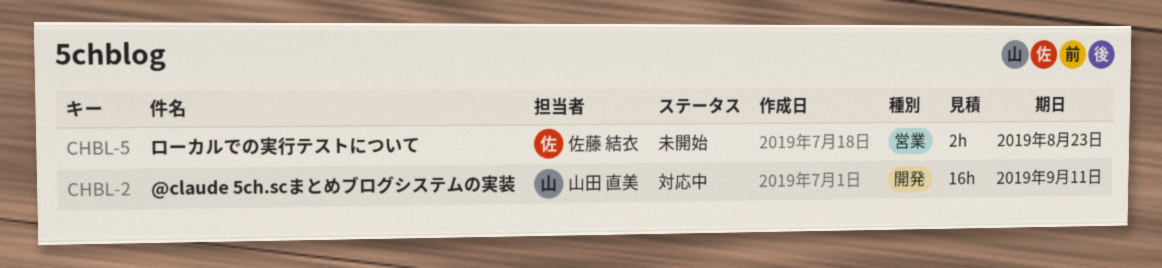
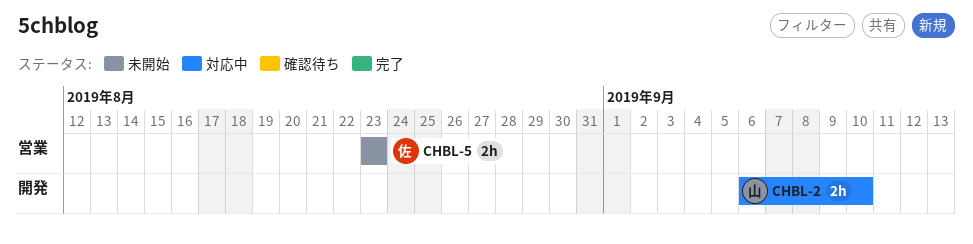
CHBL-2, estimate: 16h -> 2h
CHBL-2, due: Sep 11 -> Sep 10

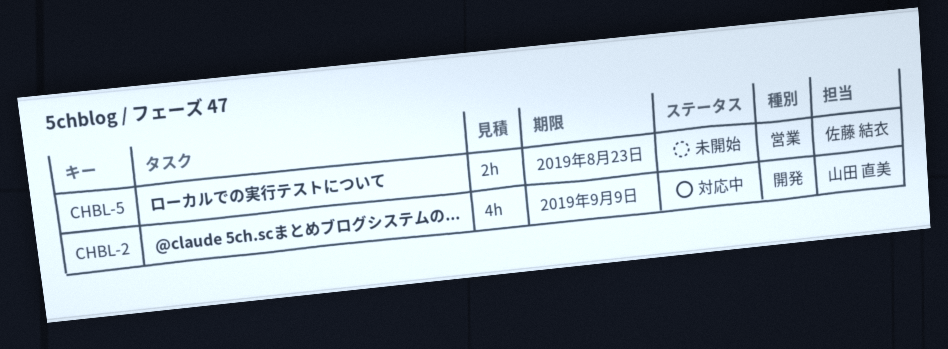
CHBL-2, estimate: 2h -> 4h
CHBL-2, due: Sep 10 -> Sep 9

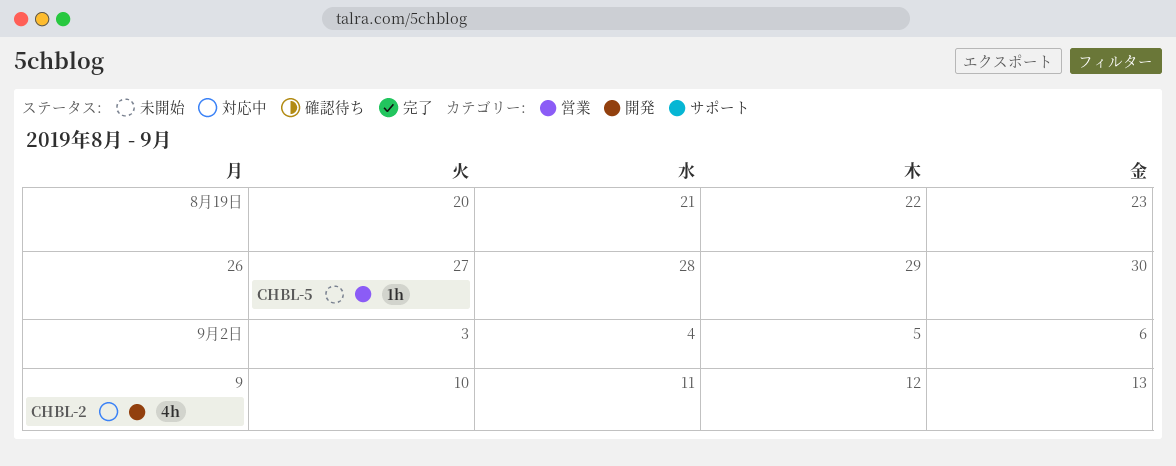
CHBL-5, estimate: 2h -> 1h
CHBL-5, due: Aug 23 -> Aug 27

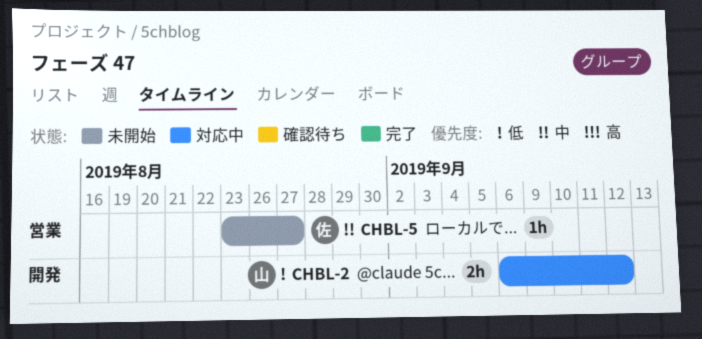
CHBL-2, estimate: 4h -> 2h
CHBL-2, due: Sep 9 -> Sep 12

